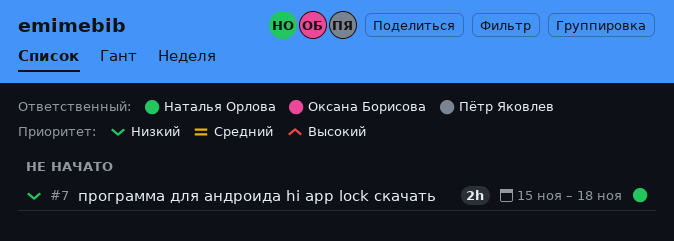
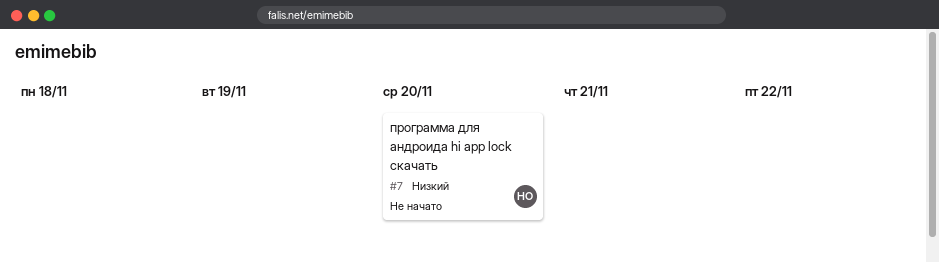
#7, due: Nov 18 -> Nov 20

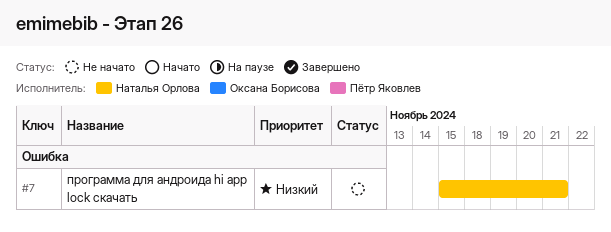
#7, due: Nov 20 -> Nov 21

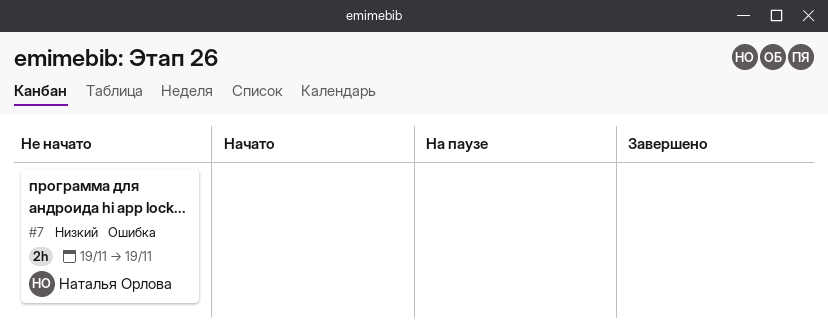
#7, start: Nov 15 -> Nov 19
#7, due: Nov 21 -> Nov 19

